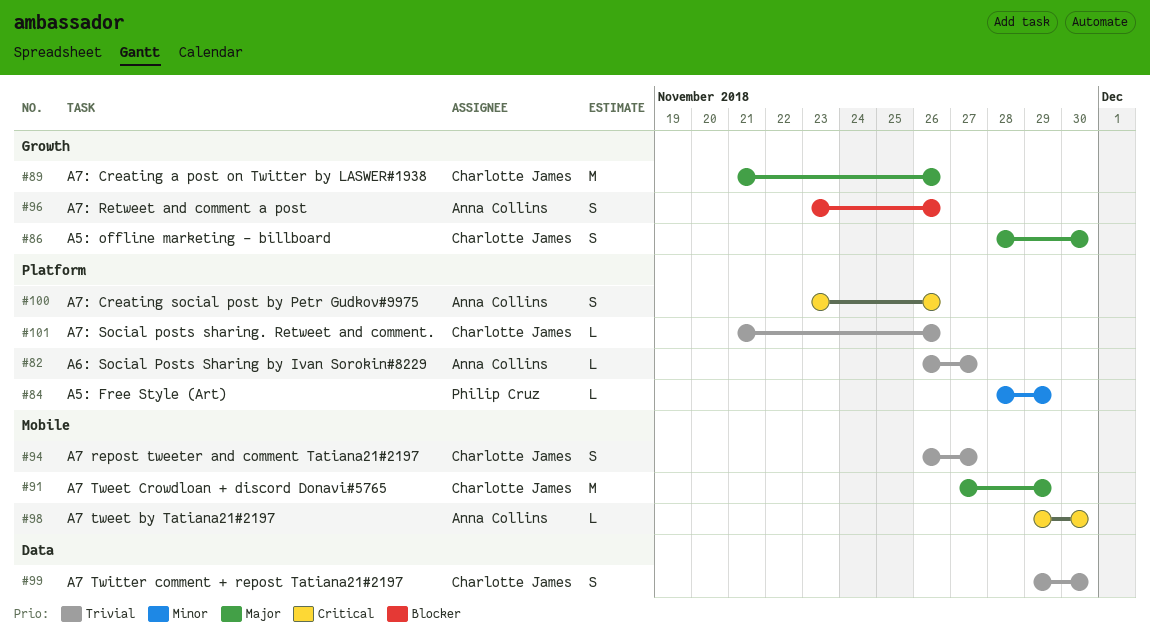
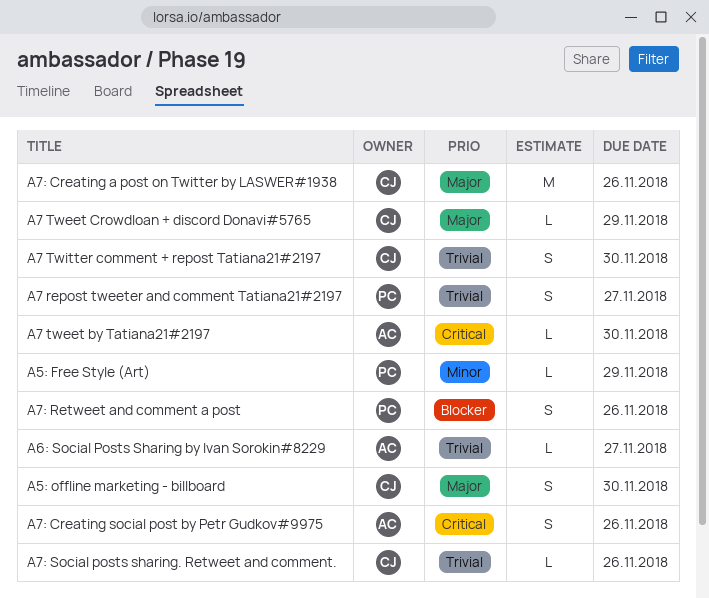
A7 repost tweeter and comment Tatiana21#2197, owner: Charlotte James -> Philip Cruz
A7: Retweet and comment a post, owner: Anna Collins -> Philip Cruz
А7 Tweet Crowdloan + discord Donavi#5765, estimate: M -> L

